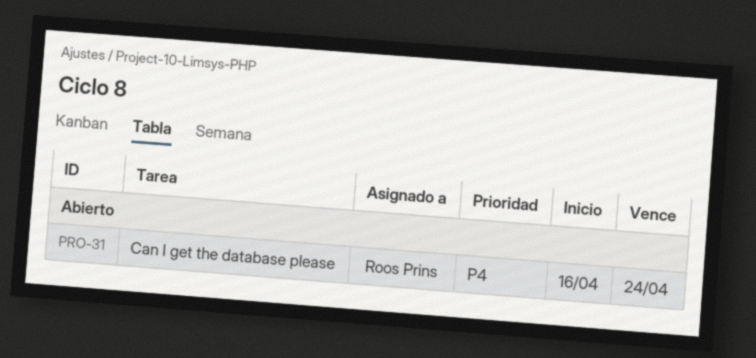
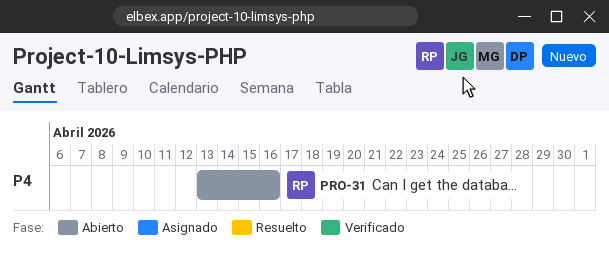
PRO-31, start: Apr 16 -> Apr 13
PRO-31, due: Apr 24 -> Apr 16

